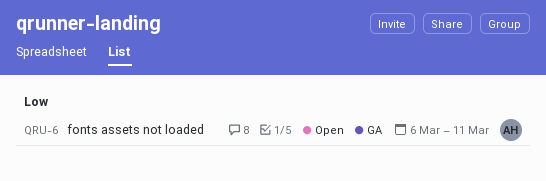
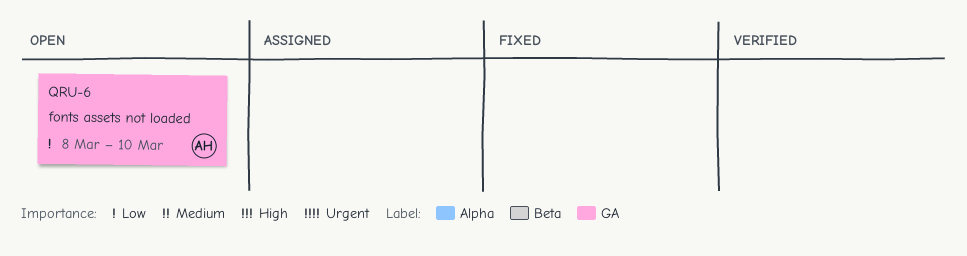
QRU-6, start: Mar 6 -> Mar 8
QRU-6, due: Mar 11 -> Mar 10

